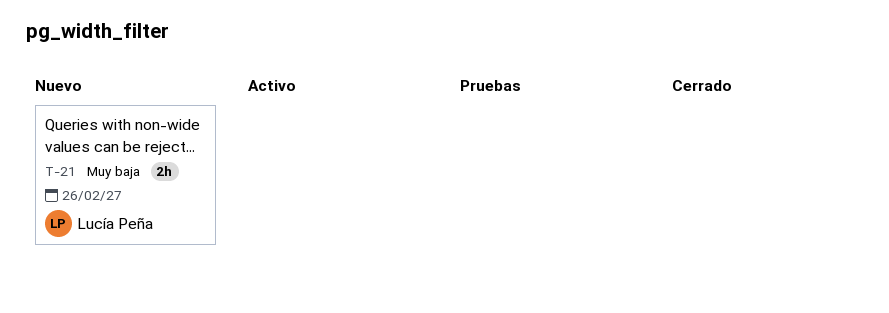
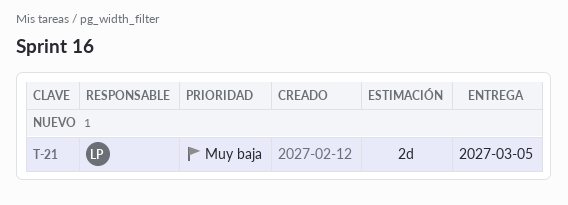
T-21, estimate: 2h -> 2d
T-21, due: Feb 26 -> Mar 5

